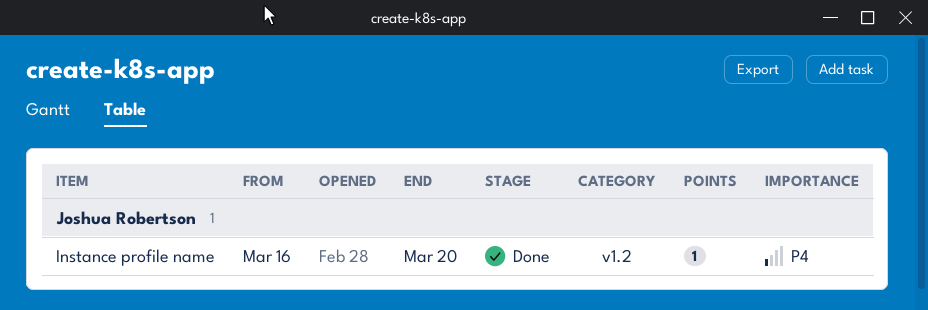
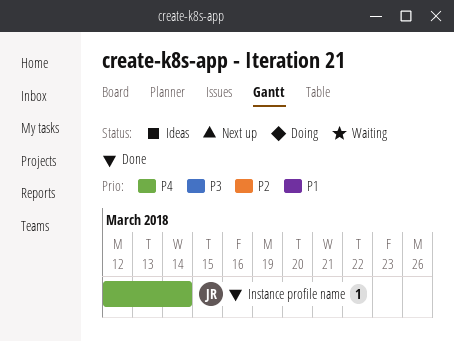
Instance profile name, start: Mar 16 -> Mar 12
Instance profile name, due: Mar 20 -> Mar 14

